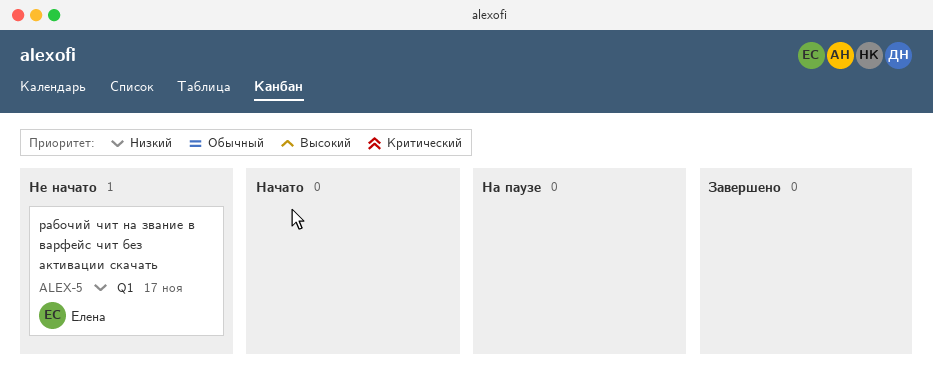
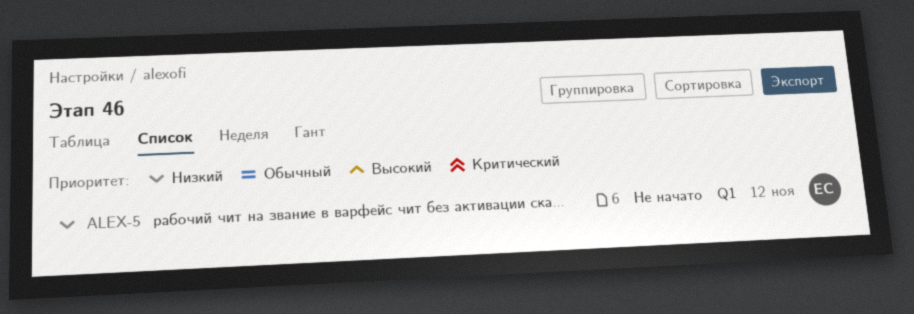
ALEX-5, due: Nov 17 -> Nov 12

